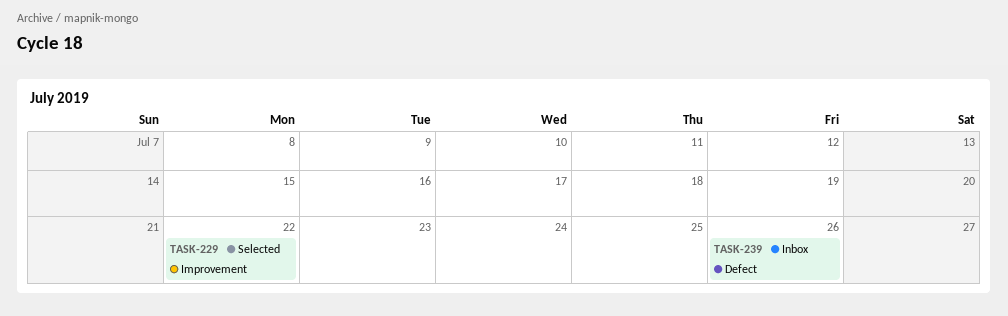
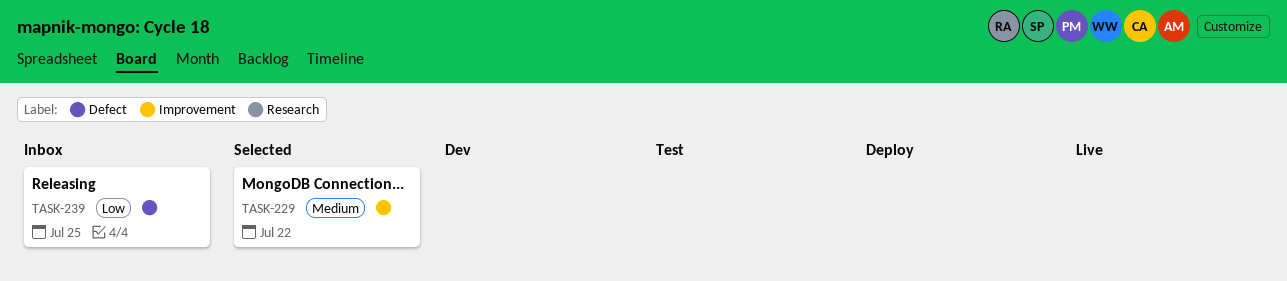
TASK-239, due: Jul 26 -> Jul 25

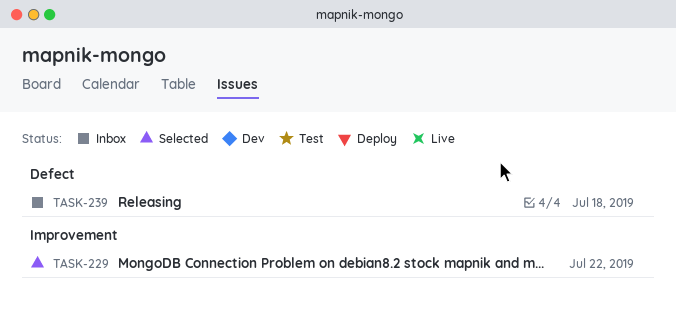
TASK-239, due: Jul 25 -> Jul 18

